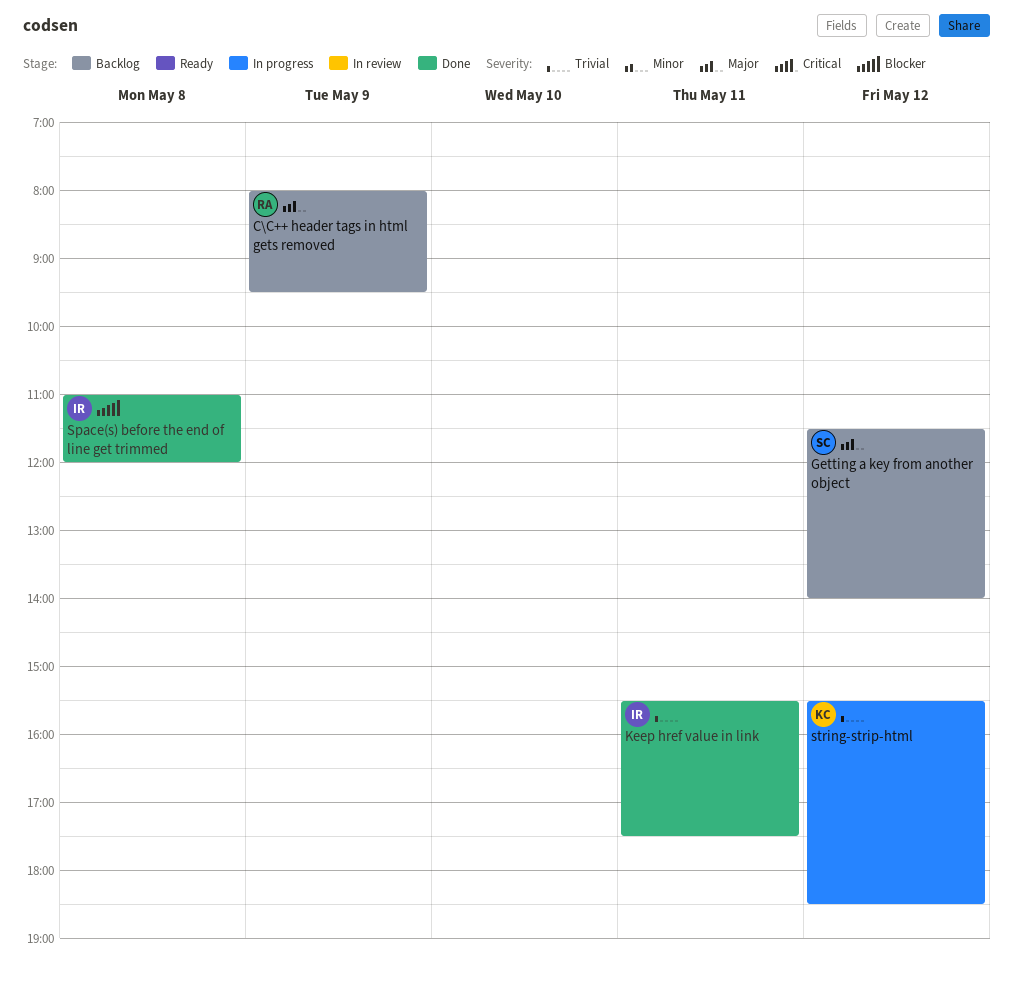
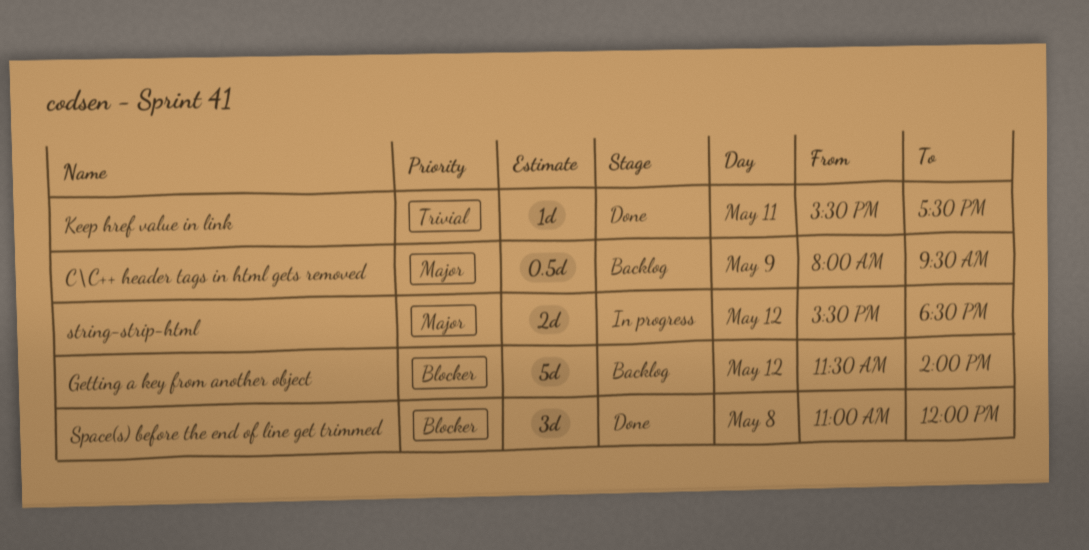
Getting a key from another object, priority: Major -> Blocker
string-strip-html, priority: Trivial -> Major

